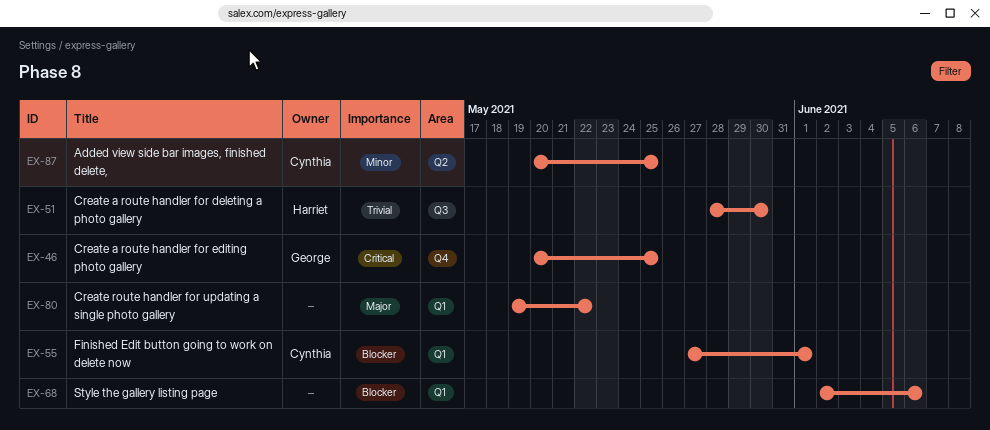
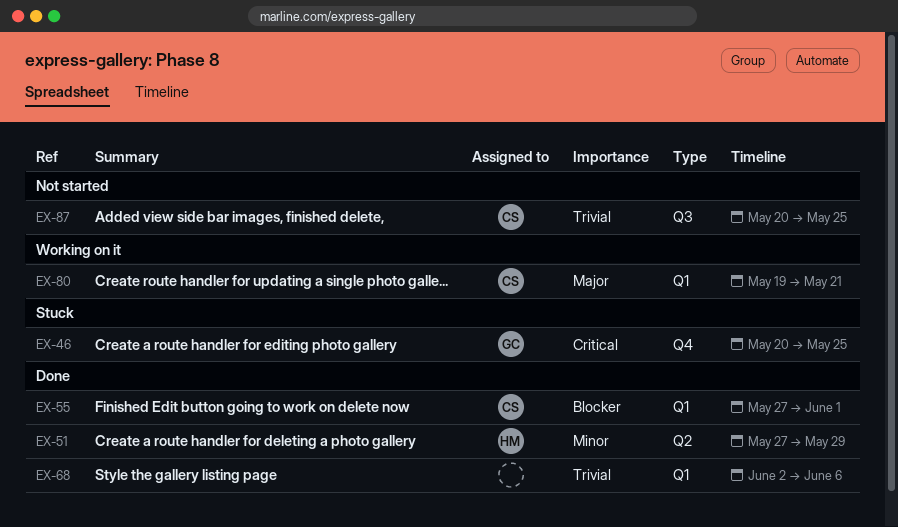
EX-51, priority: Trivial -> Minor
EX-51, label: Q3 -> Q2
EX-51, start: May 28 -> May 27
EX-51, due: May 30 -> May 29
EX-68, priority: Blocker -> Trivial
EX-80, owner: none -> Cynthia
EX-80, due: May 22 -> May 21
EX-87, priority: Minor -> Trivial
EX-87, label: Q2 -> Q3

